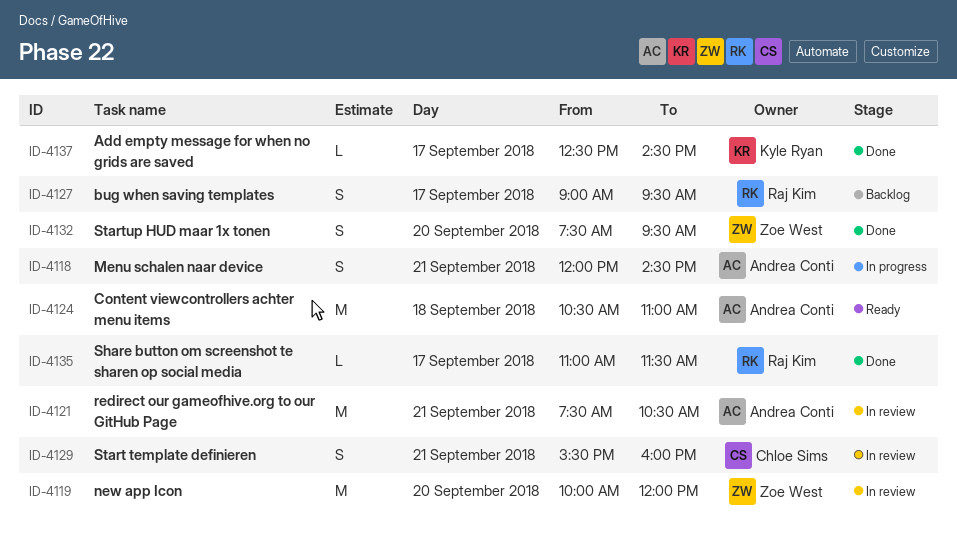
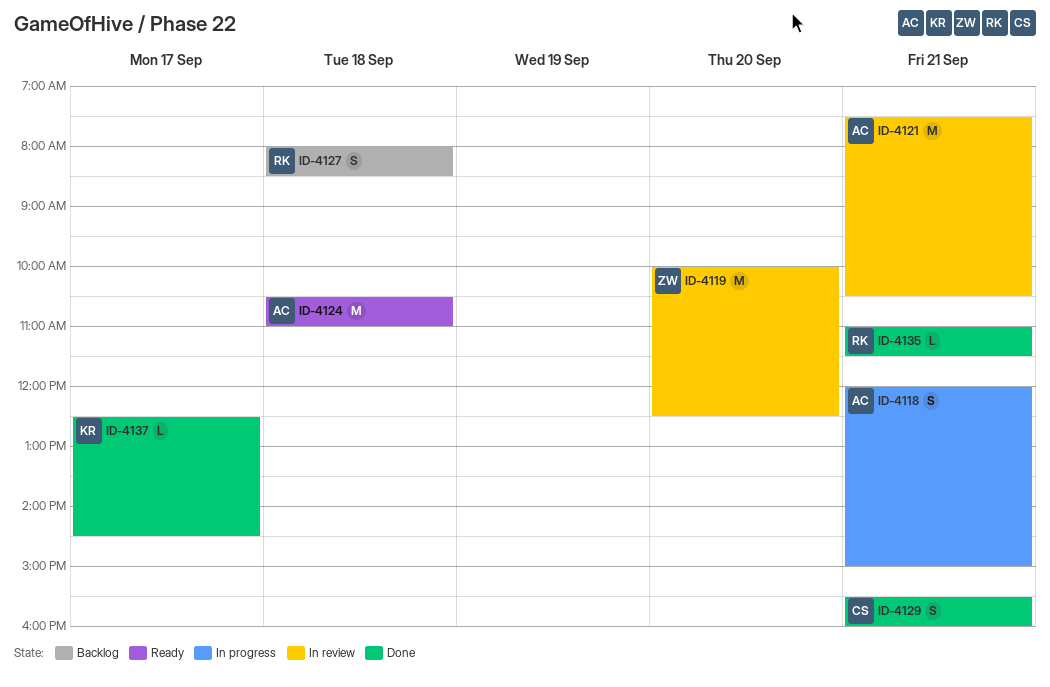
ID-4118, ends: 14:30 -> 15:00
ID-4119, ends: 12:00 -> 12:30
ID-4127, day: Sep 17 -> Sep 18
ID-4127, begins: 09:00 -> 08:00
ID-4127, ends: 09:30 -> 08:30
ID-4129, status: In review -> Done
ID-4132: present -> none
ID-4135, day: Sep 17 -> Sep 21

